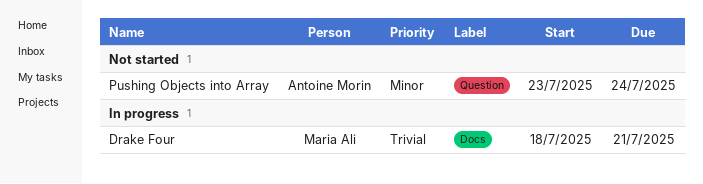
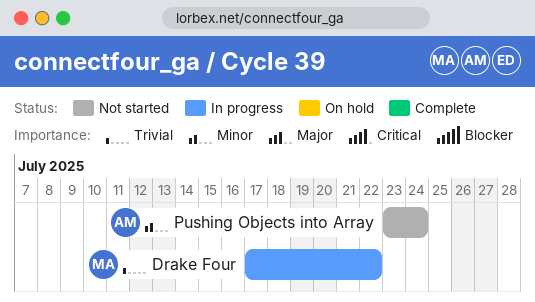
Drake Four, start: Jul 18 -> Jul 17
Drake Four, due: Jul 21 -> Jul 22

